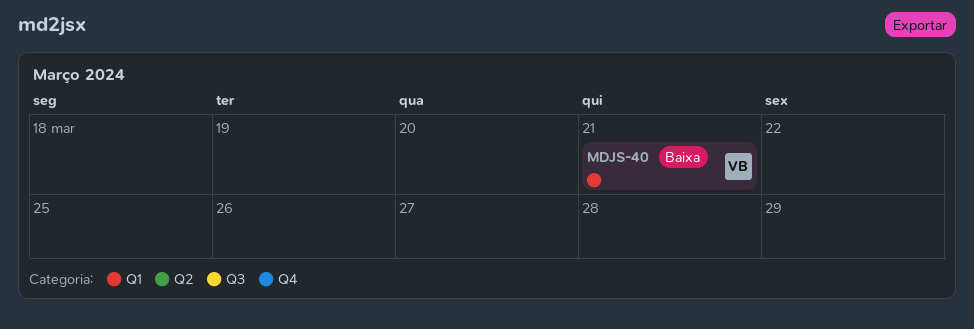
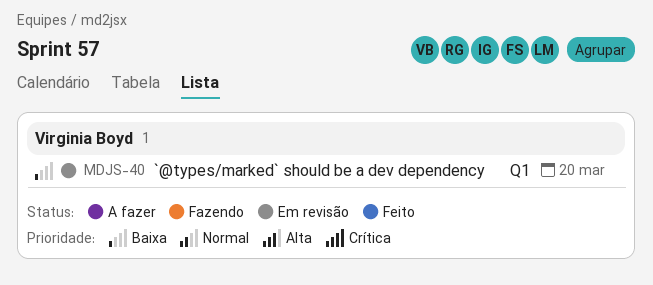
MDJS-40, due: Mar 21 -> Mar 20

